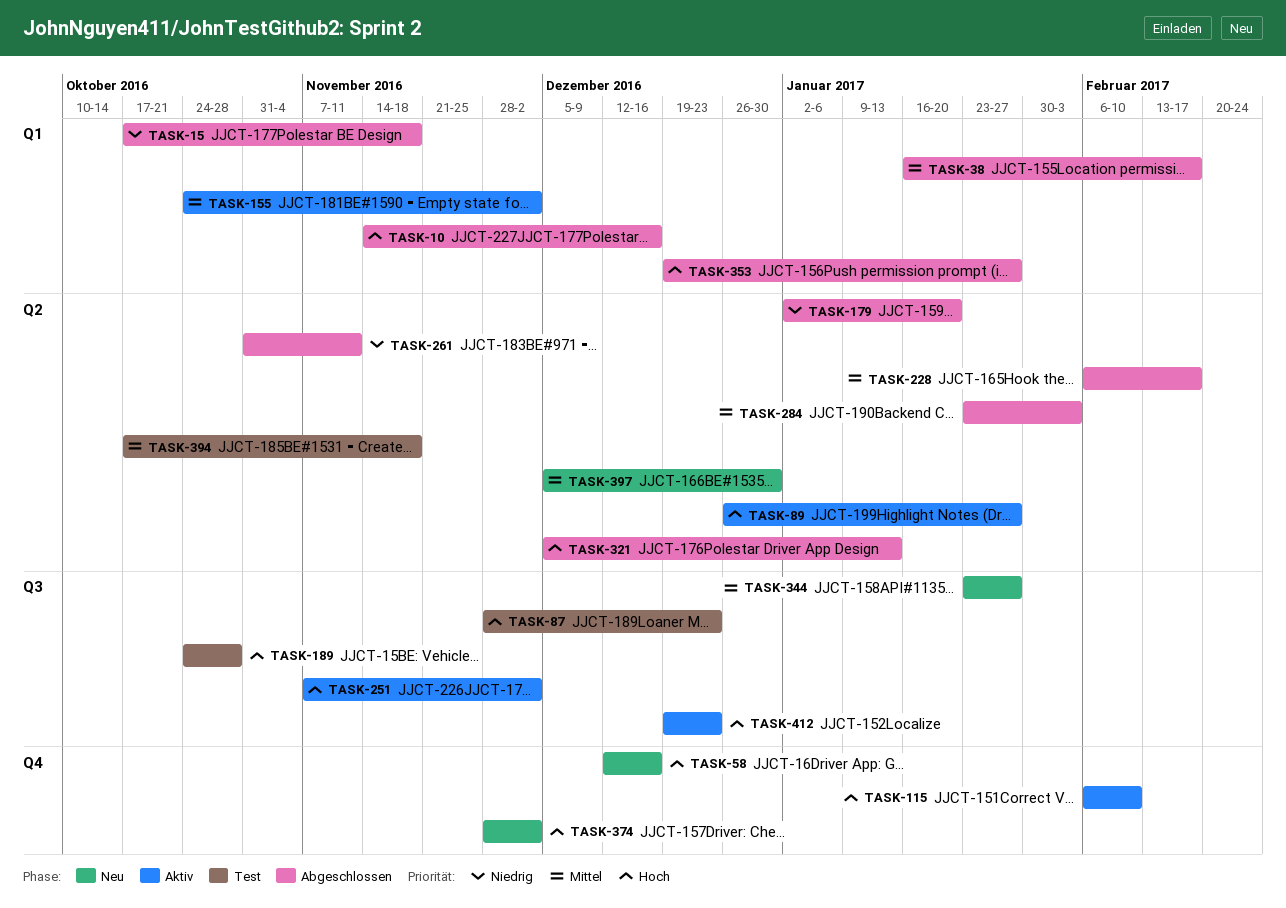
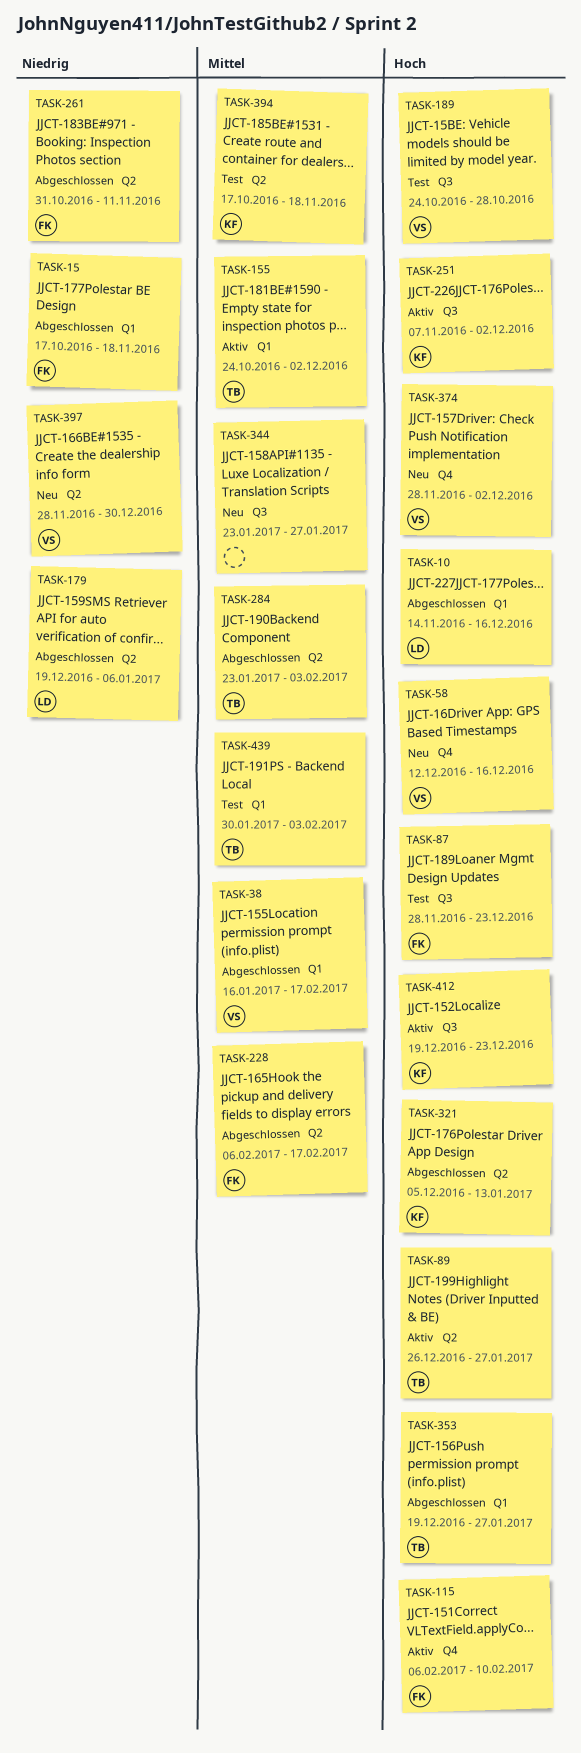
TASK-179, start: Jan 2 -> Dec 19
TASK-179, due: Jan 20 -> Jan 6
TASK-397, priority: Mittel -> Niedrig
TASK-397, start: Dec 5 -> Nov 28
TASK-439: none -> present

